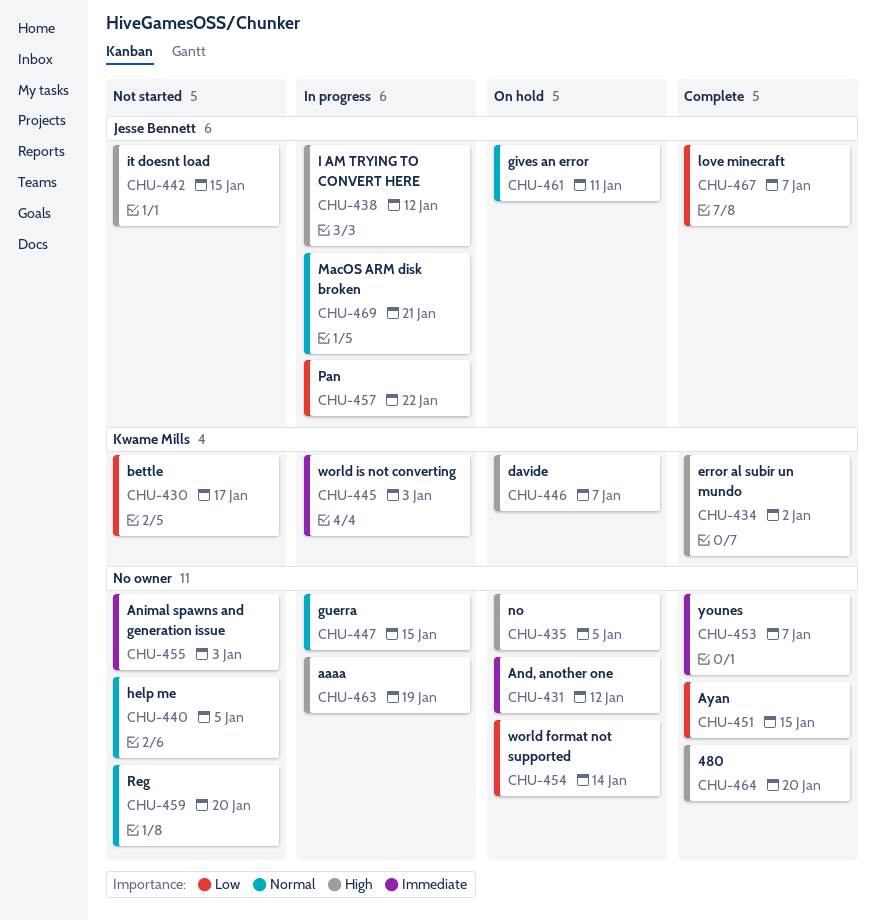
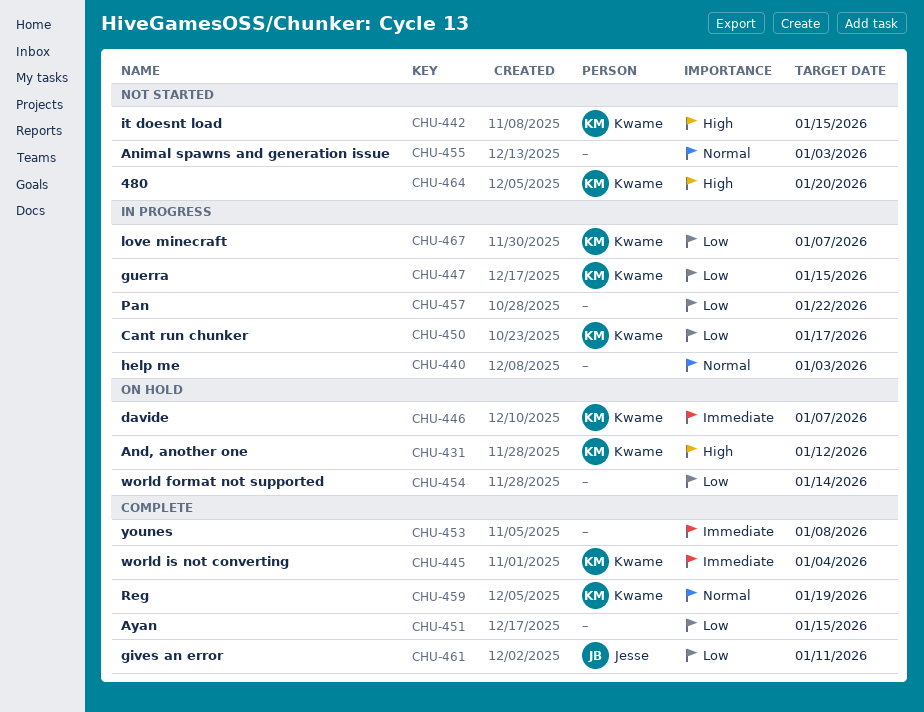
CHU-430: present -> none
CHU-431, owner: none -> Kwame Mills
CHU-431, priority: Immediate -> High
CHU-434: present -> none
CHU-435: present -> none
CHU-438: present -> none
CHU-440, status: Not started -> In progress
CHU-440, due: Jan 5 -> Jan 3
CHU-442, owner: Jesse Bennett -> Kwame Mills
CHU-445, status: In progress -> Complete
CHU-445, due: Jan 3 -> Jan 4
CHU-446, priority: High -> Immediate
CHU-447, owner: none -> Kwame Mills
CHU-447, priority: Normal -> Low
CHU-450: none -> present
CHU-453, due: Jan 7 -> Jan 8
CHU-455, priority: Immediate -> Normal
CHU-457, owner: Jesse Bennett -> none
CHU-459, status: Not started -> Complete
CHU-459, owner: none -> Kwame Mills
CHU-459, due: Jan 20 -> Jan 19
CHU-461, status: On hold -> Complete
CHU-461, priority: Normal -> Low
CHU-463: present -> none
CHU-464, status: Complete -> Not started
CHU-464, owner: none -> Kwame Mills
CHU-467, status: Complete -> In progress
CHU-467, owner: Jesse Bennett -> Kwame Mills
CHU-469: present -> none

